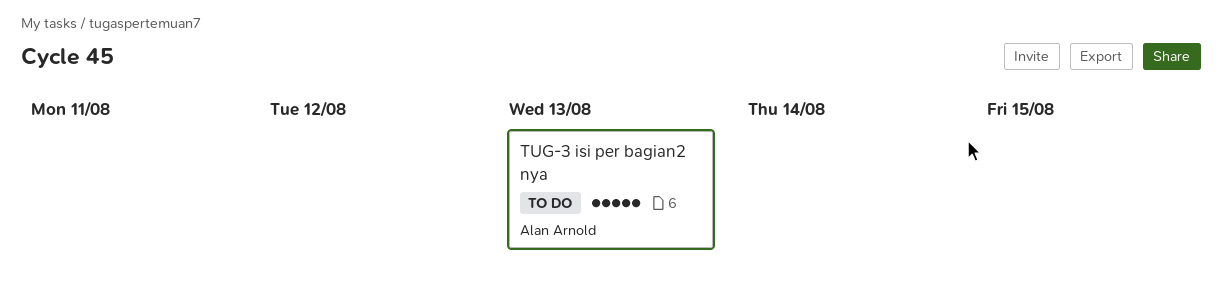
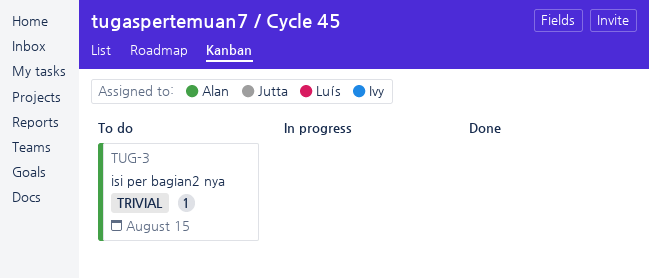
TUG-3, estimate: 5 -> 1
TUG-3, due: Aug 13 -> Aug 15

